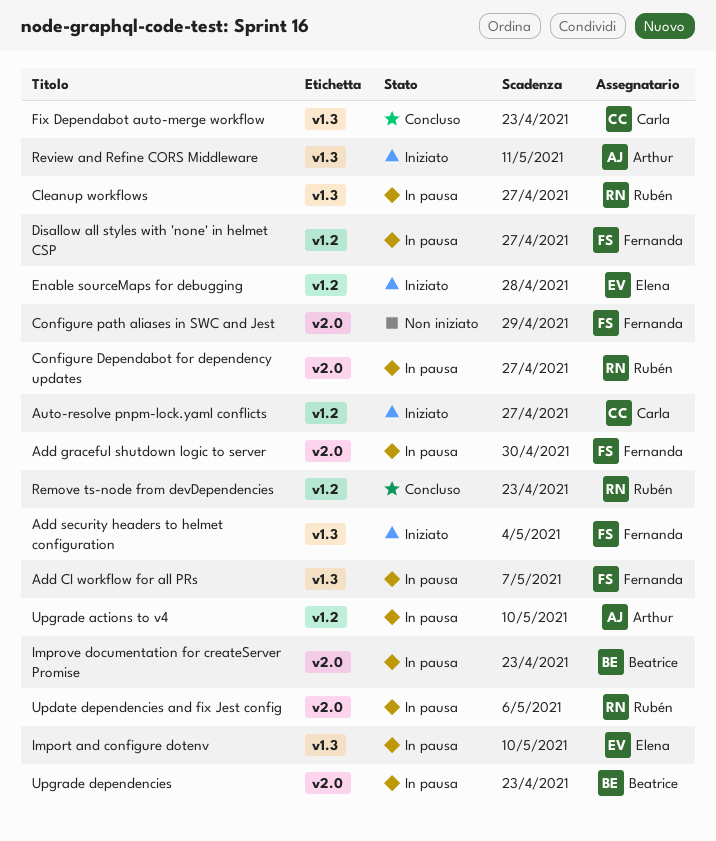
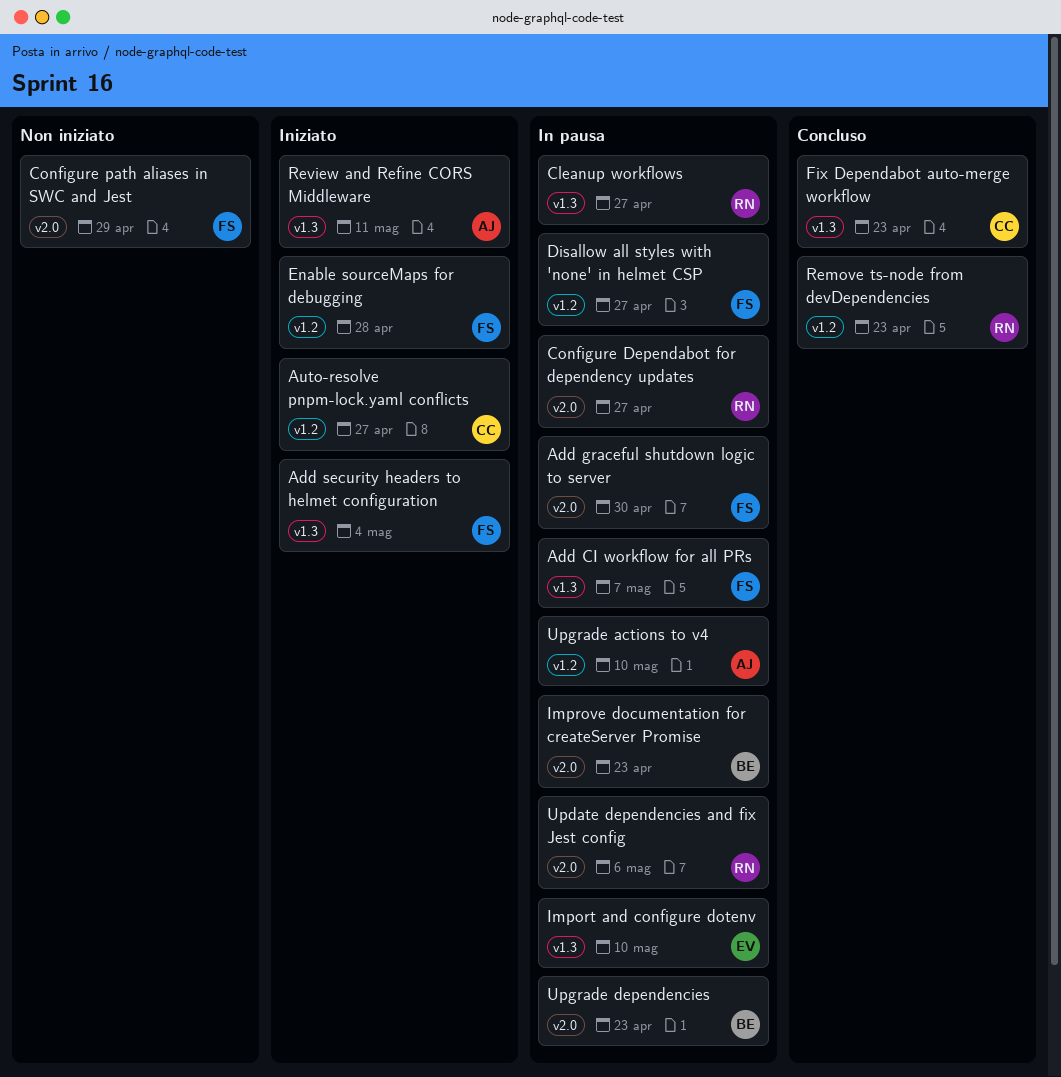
Enable sourceMaps for debugging, owner: Elena -> Fernanda

